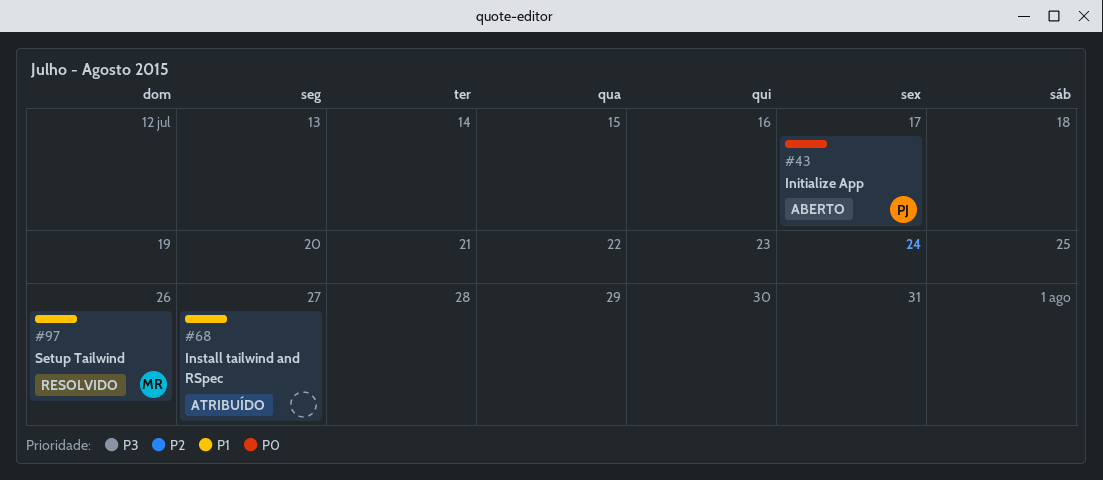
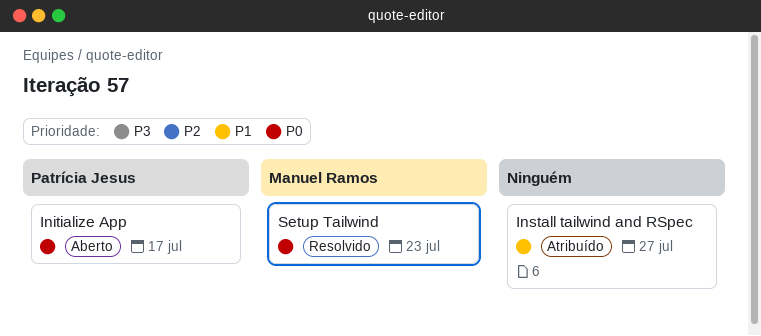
Setup Tailwind, priority: P1 -> P0
Setup Tailwind, due: Jul 26 -> Jul 23

